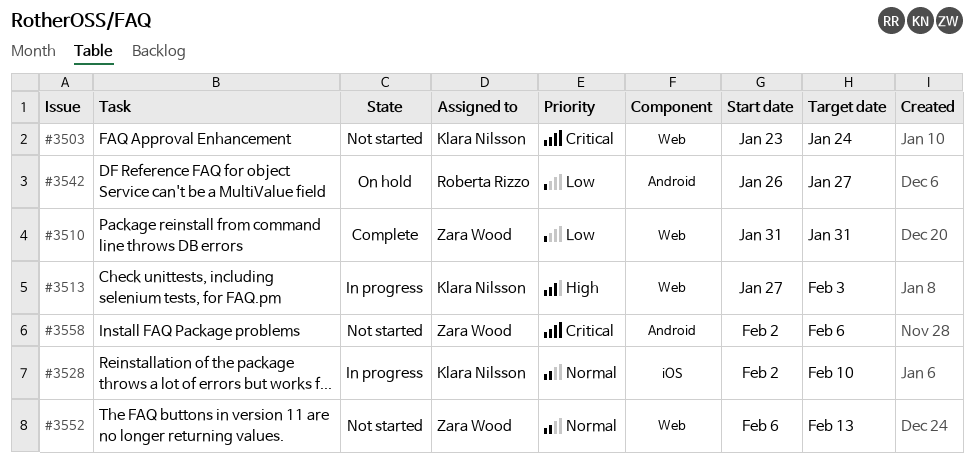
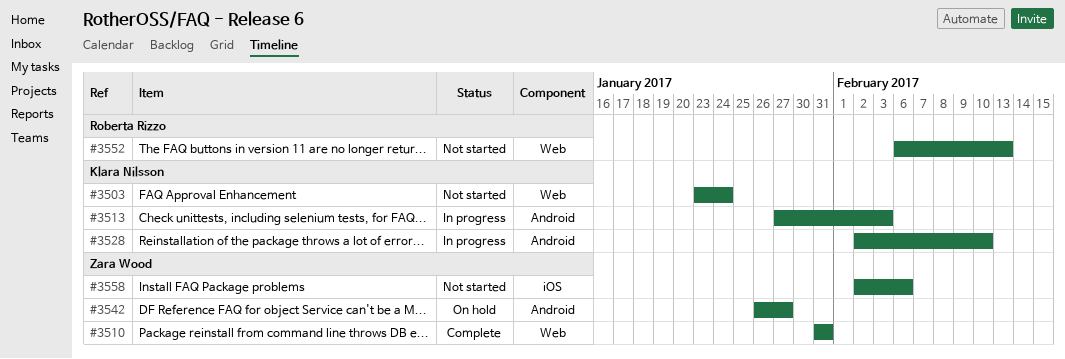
#3513, label: Web -> Android
#3528, label: iOS -> Android
#3542, owner: Roberta Rizzo -> Zara Wood
#3552, owner: Zara Wood -> Roberta Rizzo
#3558, label: Android -> iOS

